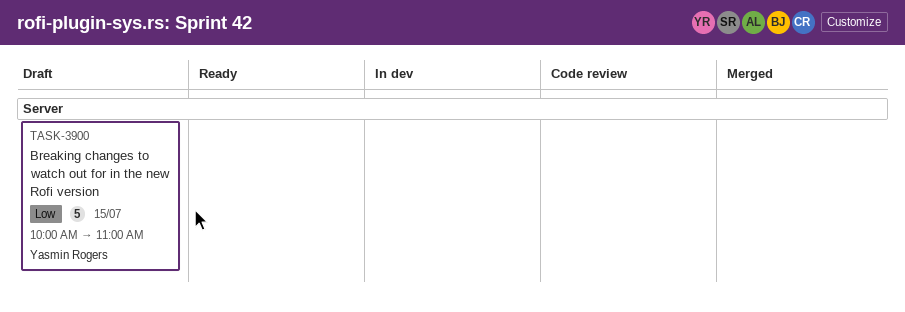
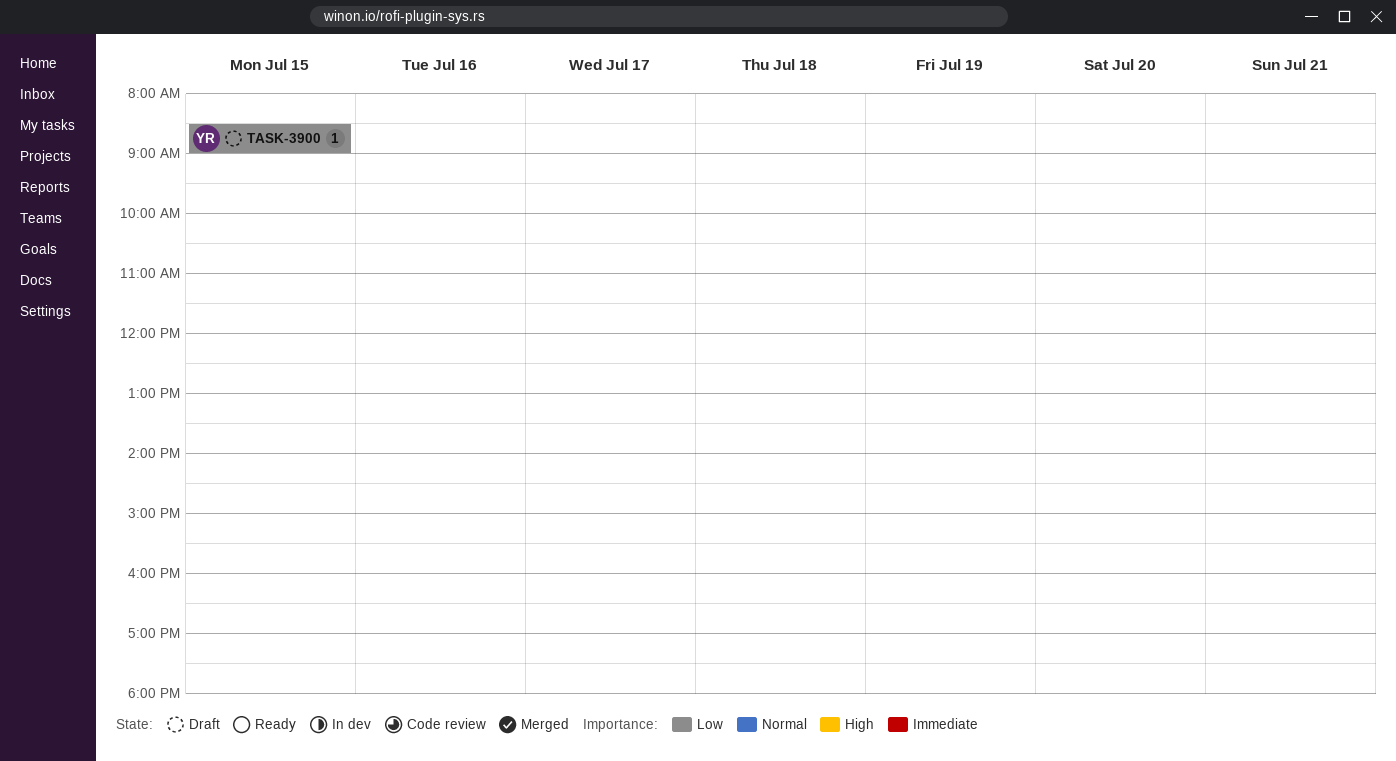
TASK-3900, estimate: 5 -> 1
TASK-3900, begins: 10:00 -> 08:30
TASK-3900, ends: 11:00 -> 09:00

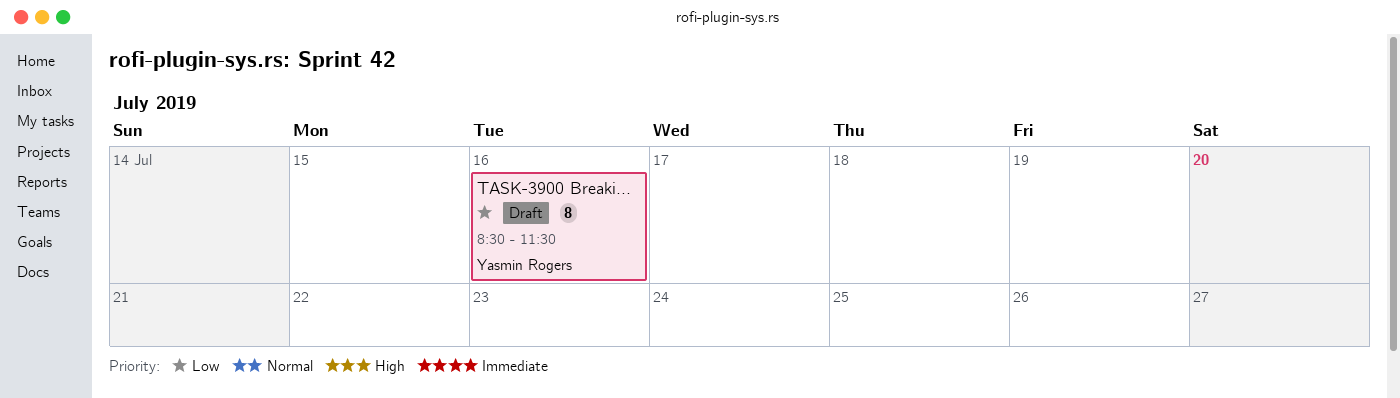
TASK-3900, estimate: 1 -> 8
TASK-3900, day: Jul 15 -> Jul 16
TASK-3900, ends: 09:00 -> 11:30

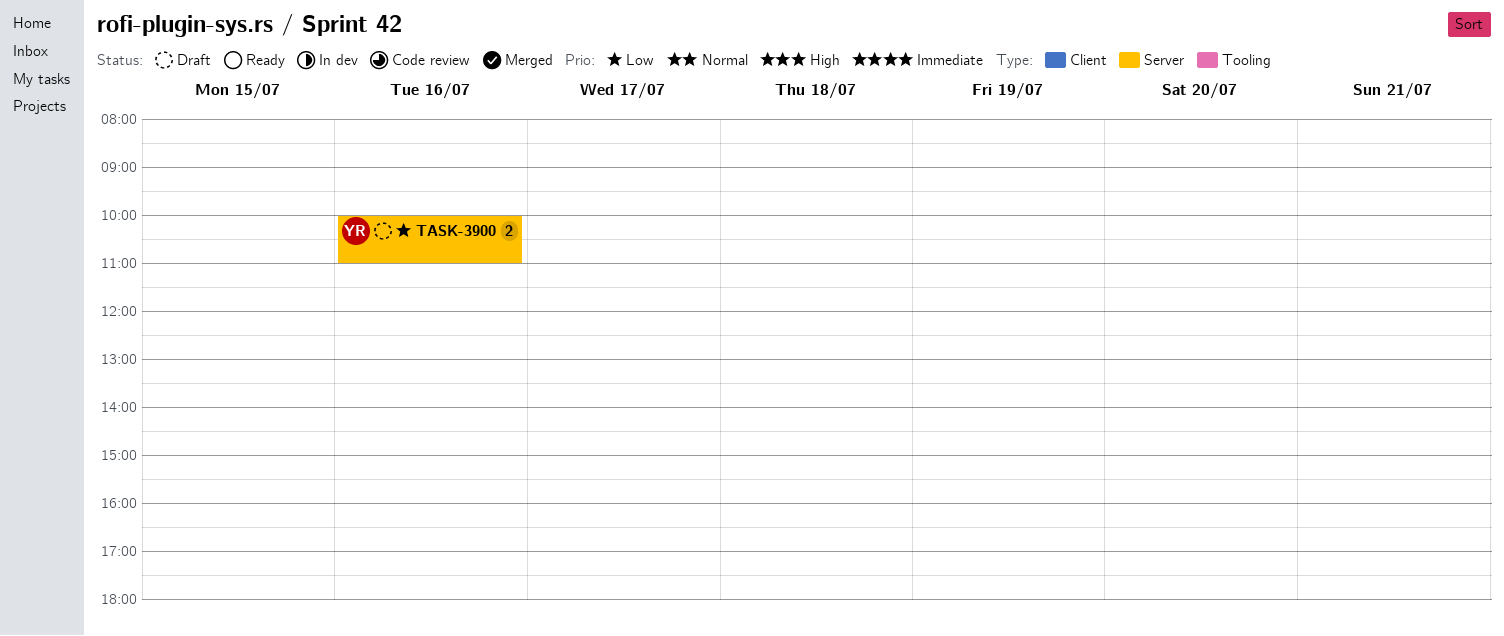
TASK-3900, estimate: 8 -> 2
TASK-3900, begins: 08:30 -> 10:00
TASK-3900, ends: 11:30 -> 11:00

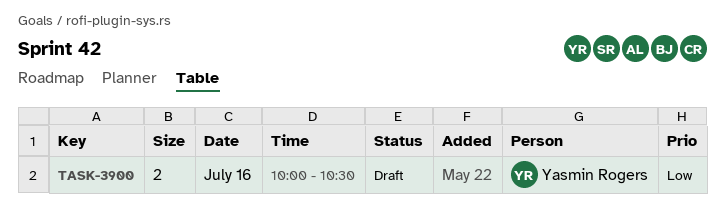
TASK-3900, ends: 11:00 -> 10:30

